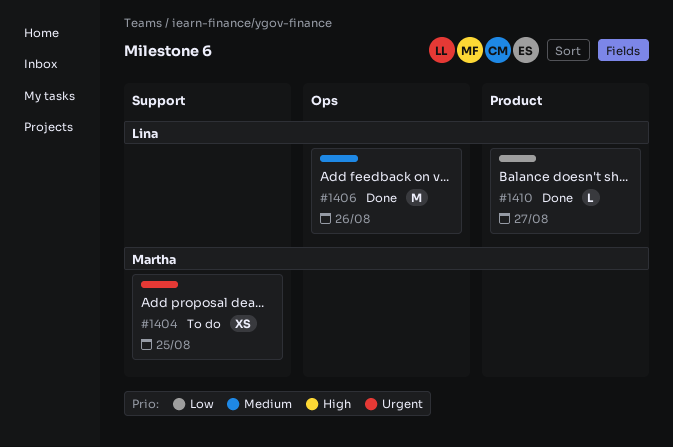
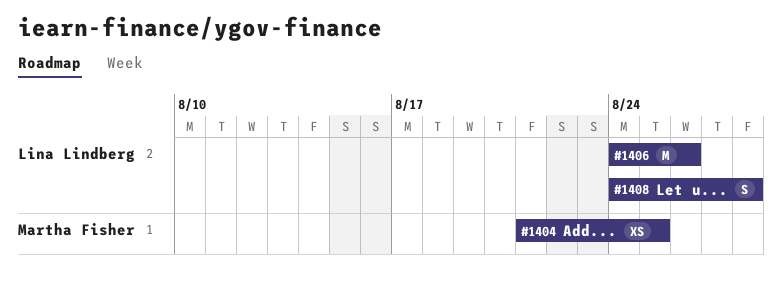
#1408: none -> present
#1410: present -> none

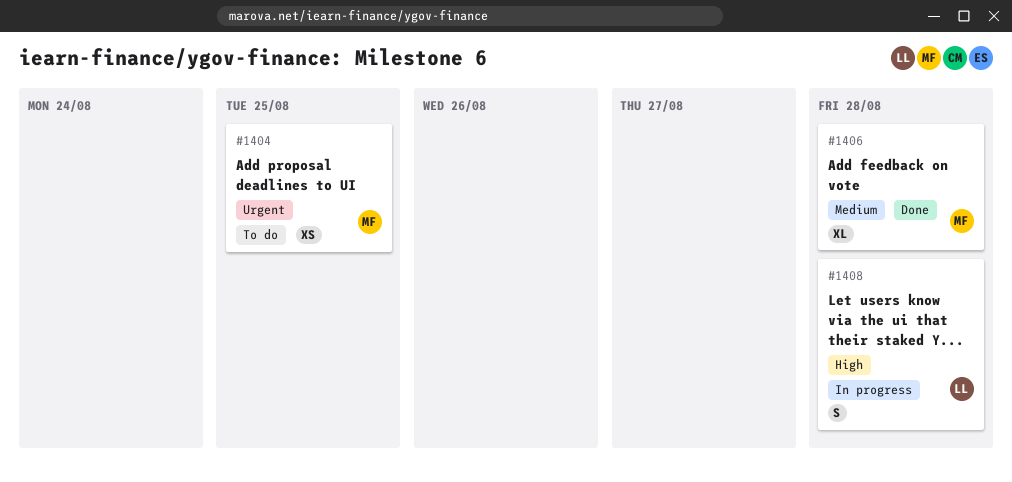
#1406, owner: Lina Lindberg -> Martha Fisher
#1406, estimate: M -> XL
#1406, due: Aug 26 -> Aug 28

